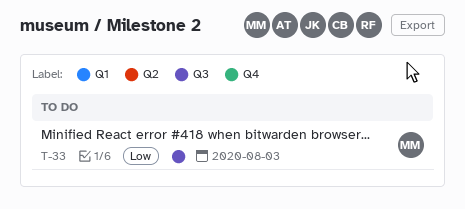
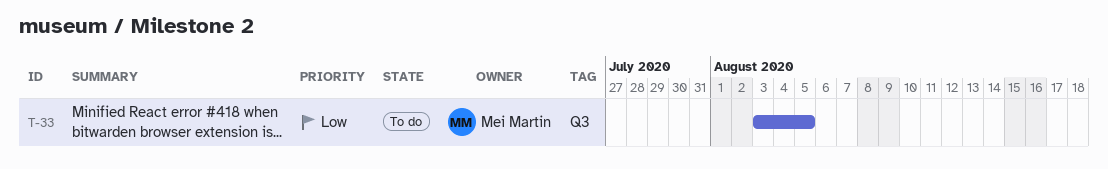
T-33, due: Aug 3 -> Aug 5

